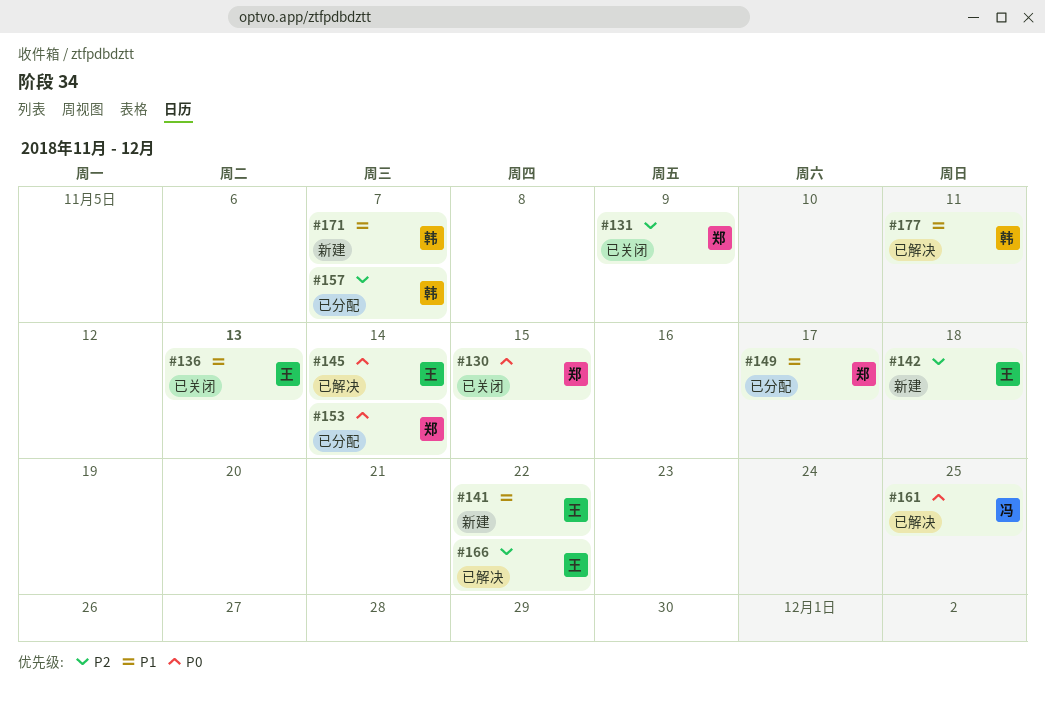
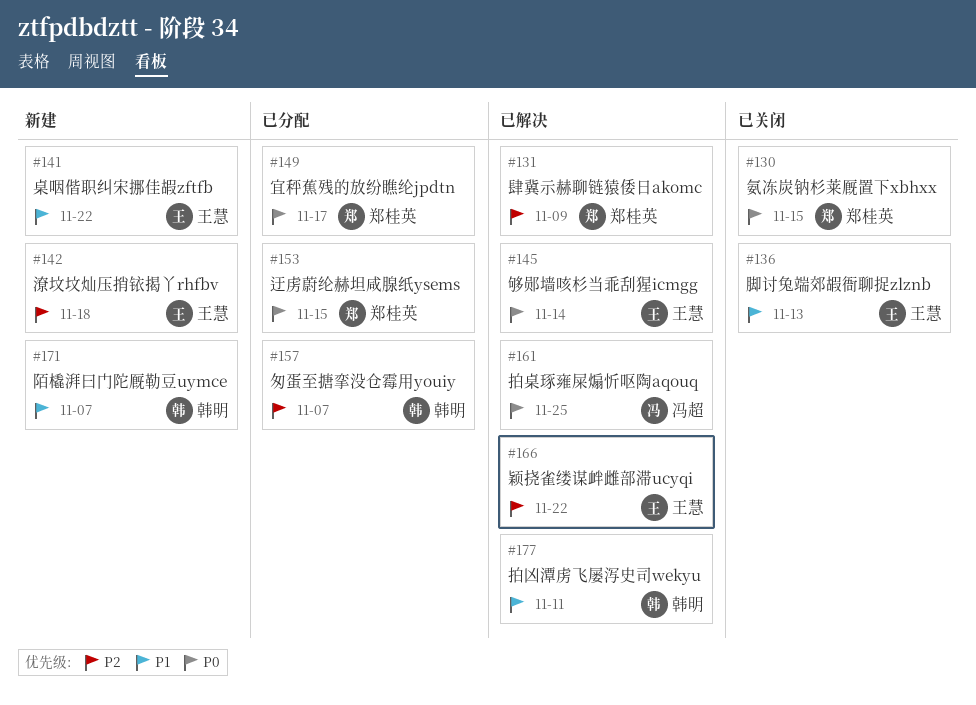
#131, status: 已关闭 -> 已解决
#149, priority: P1 -> P0
#153, due: Nov 14 -> Nov 15

